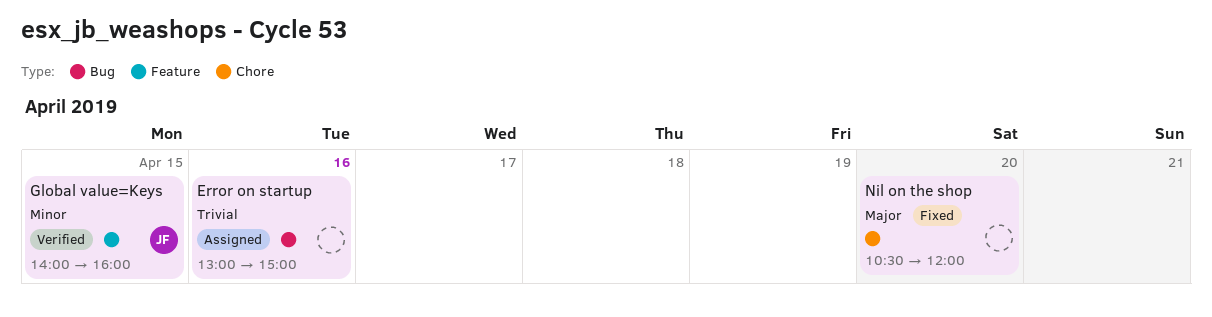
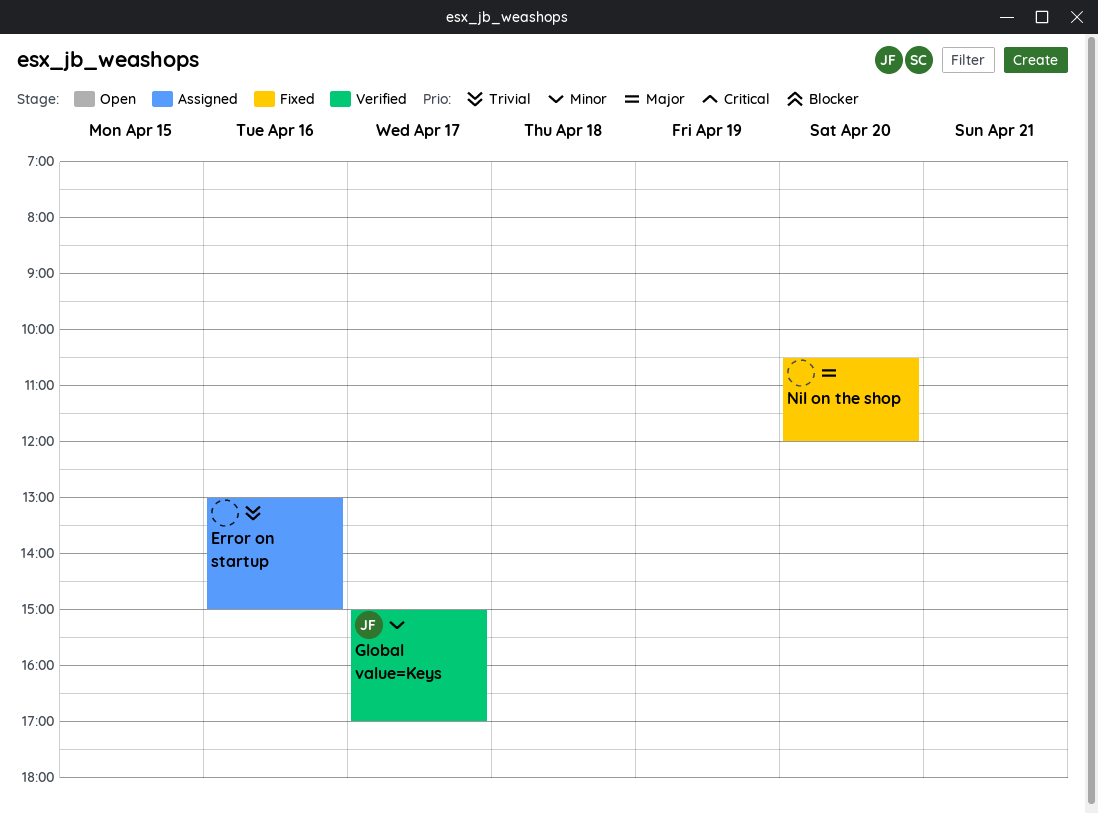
Global value=Keys, day: Apr 15 -> Apr 17
Global value=Keys, begins: 14:00 -> 15:00
Global value=Keys, ends: 16:00 -> 17:00

